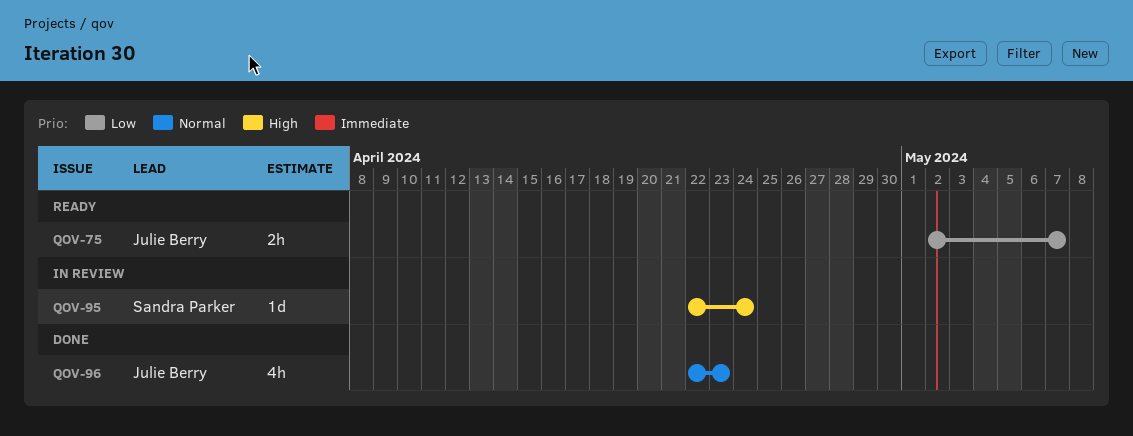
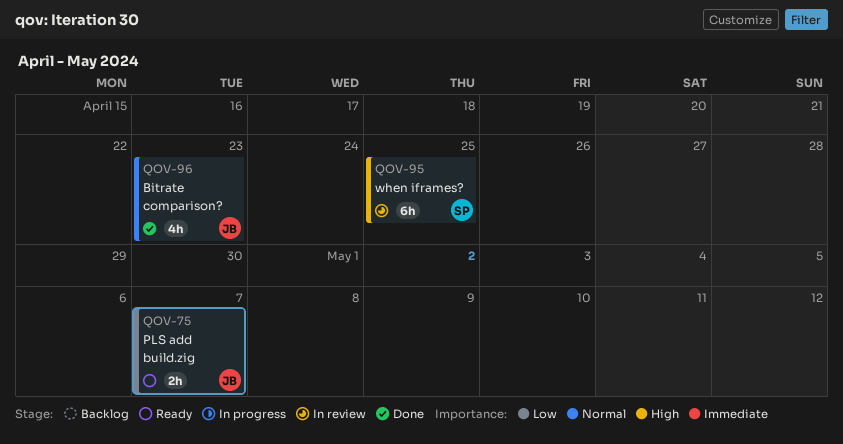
QOV-95, estimate: 1d -> 6h
QOV-95, due: Apr 24 -> Apr 25

